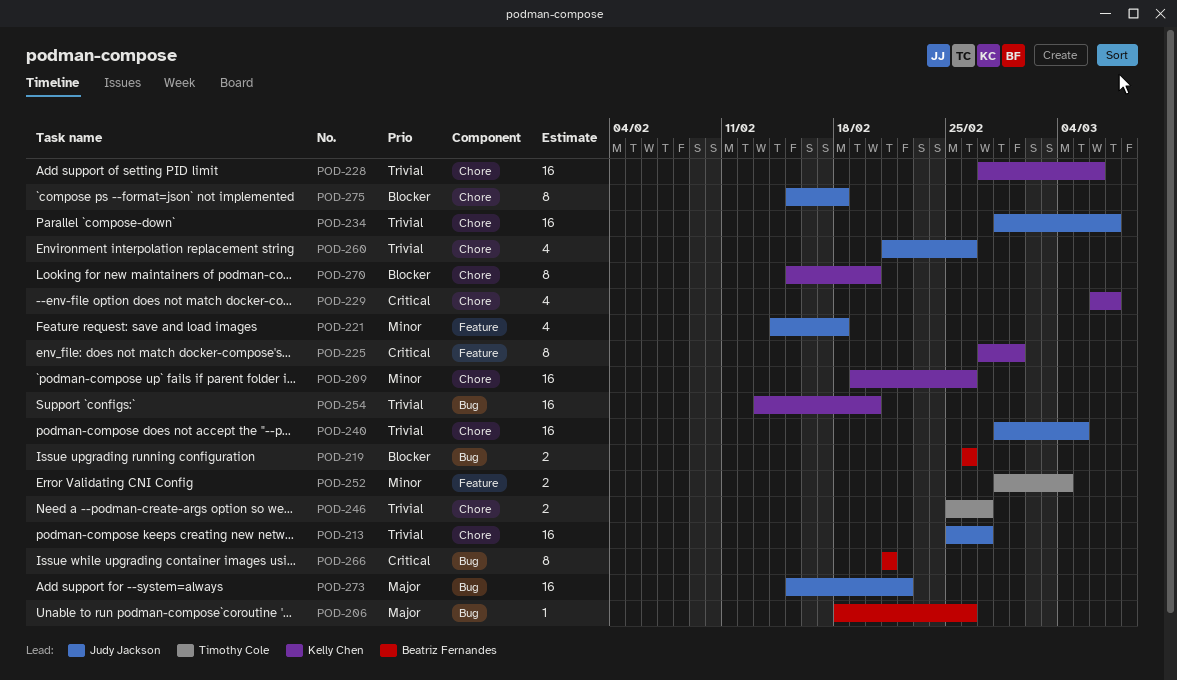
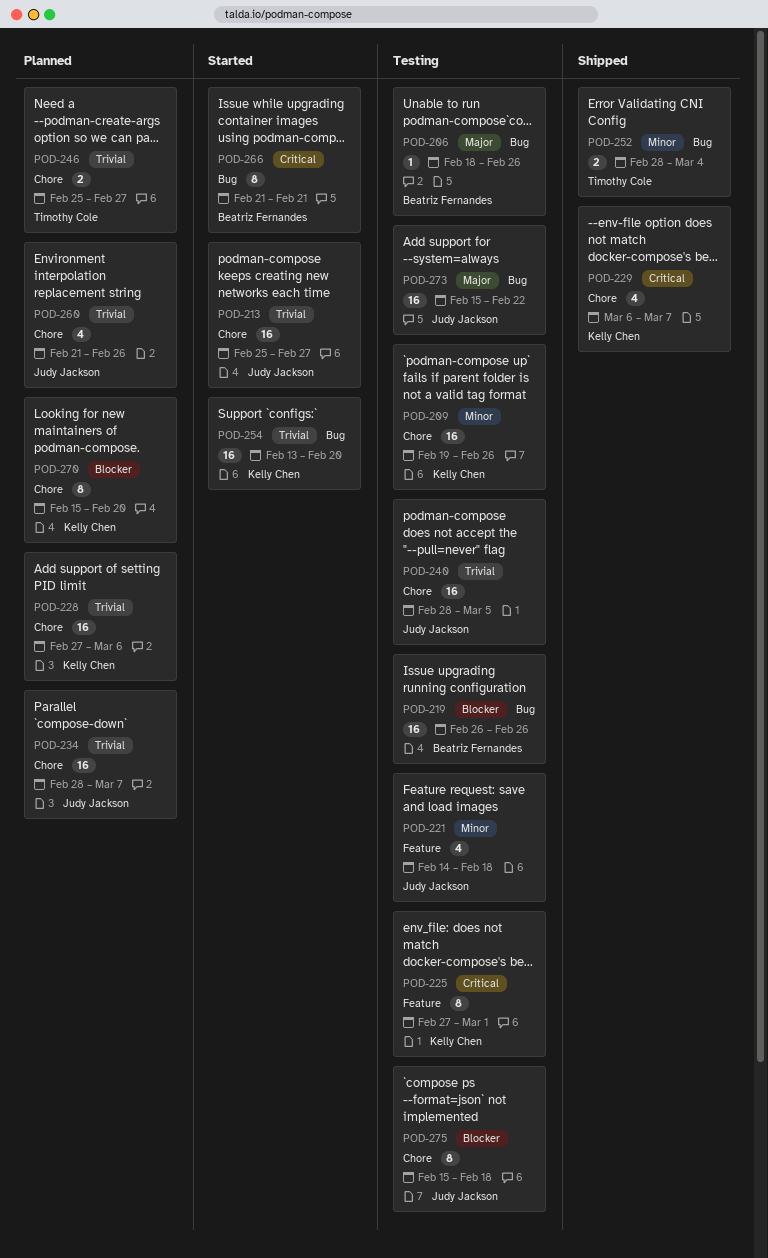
POD-219, estimate: 2 -> 16
POD-252, label: Feature -> Bug

